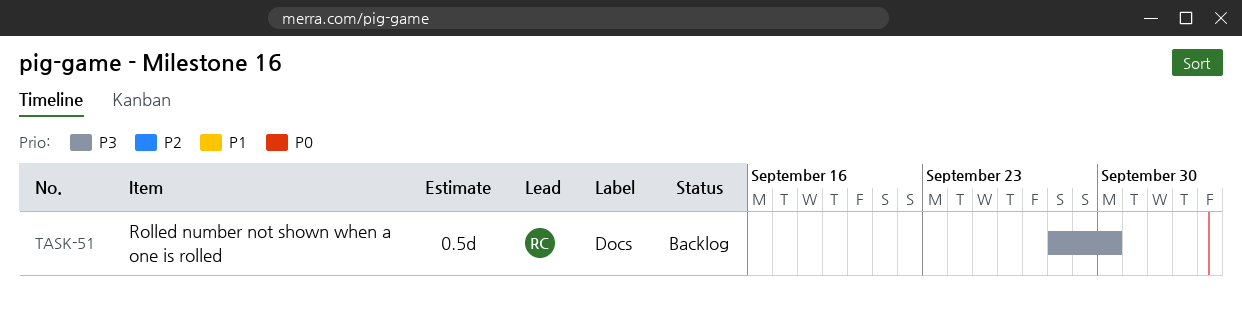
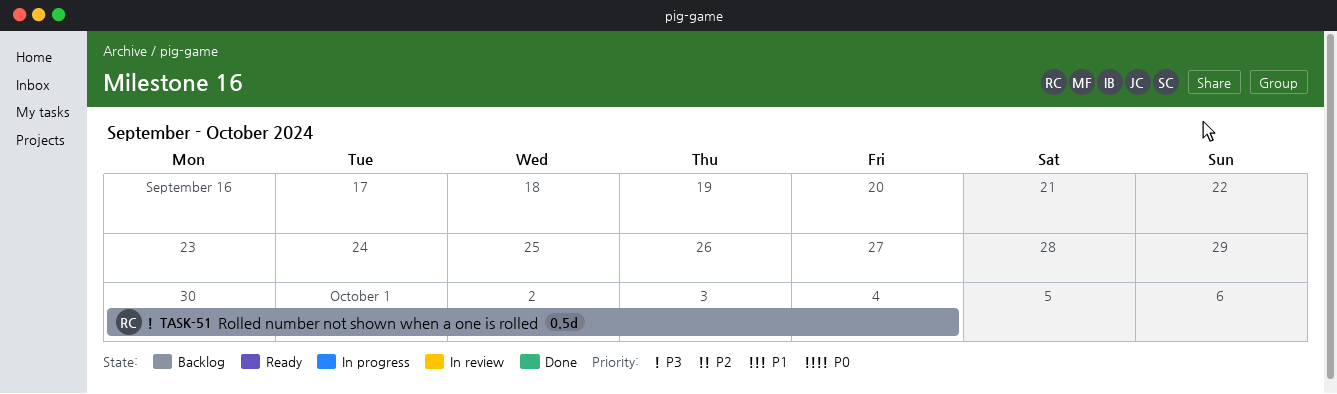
TASK-51, start: Sep 28 -> Sep 30
TASK-51, due: Sep 30 -> Oct 4

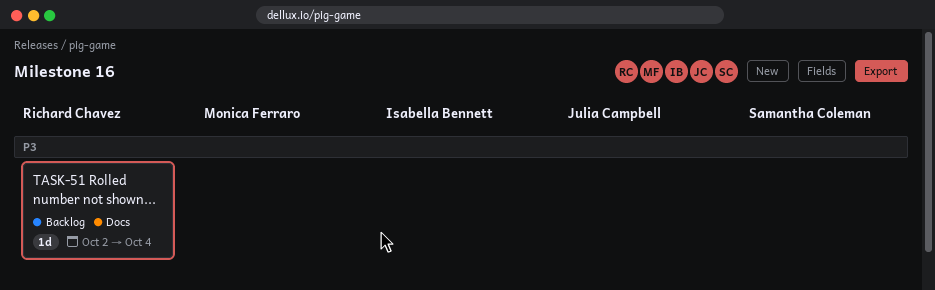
TASK-51, estimate: 0.5d -> 1d
TASK-51, start: Sep 30 -> Oct 2

